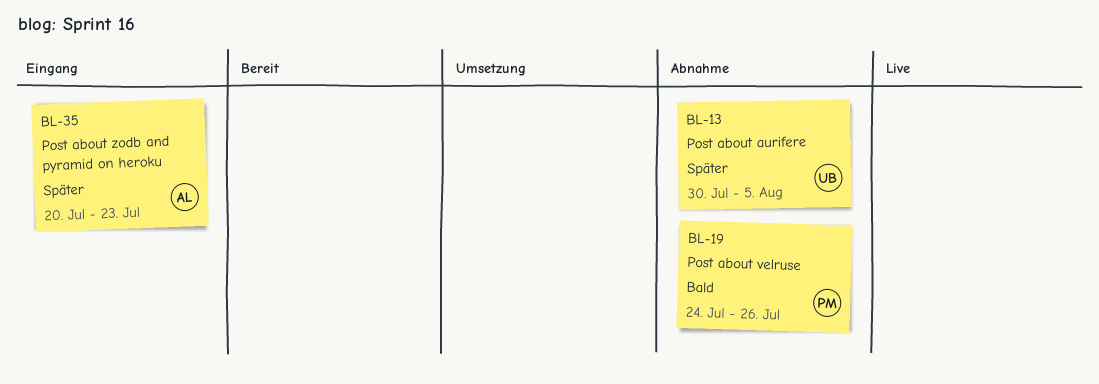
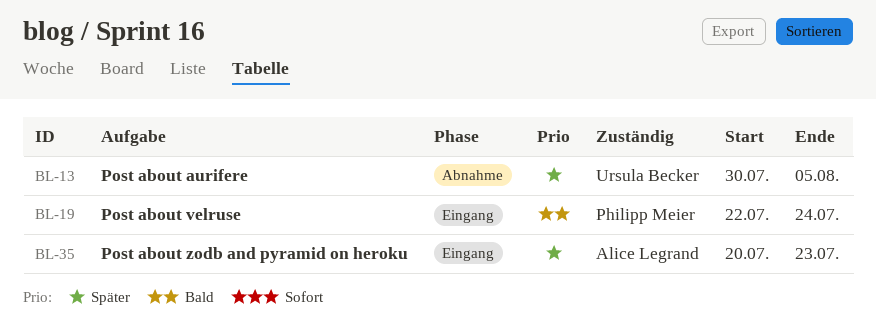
BL-19, status: Abnahme -> Eingang
BL-19, start: Jul 24 -> Jul 22
BL-19, due: Jul 26 -> Jul 24

